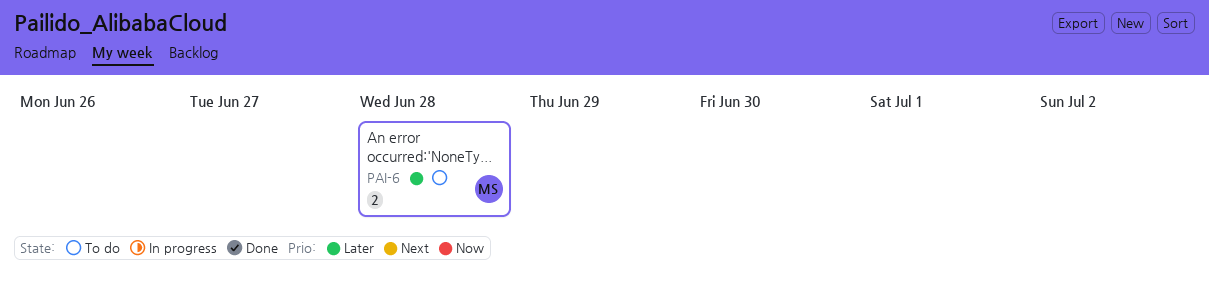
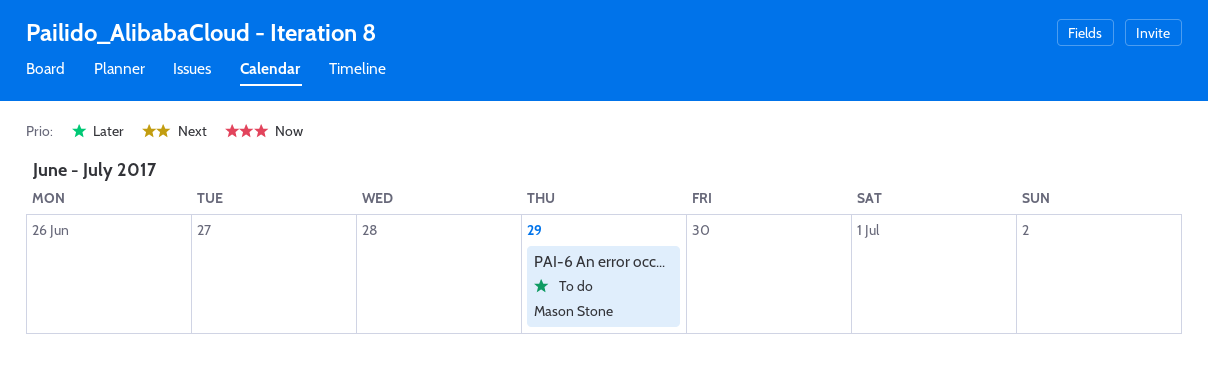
PAI-6, due: Jun 28 -> Jun 29

